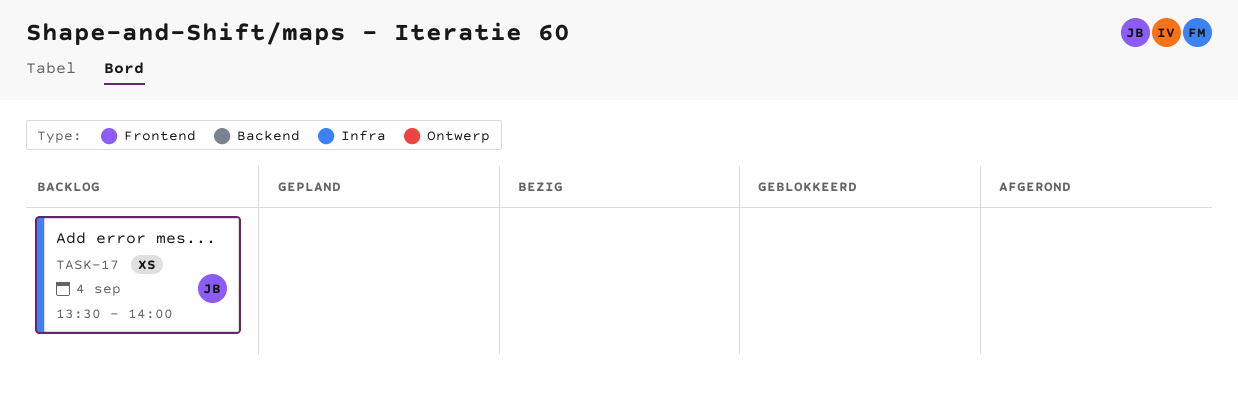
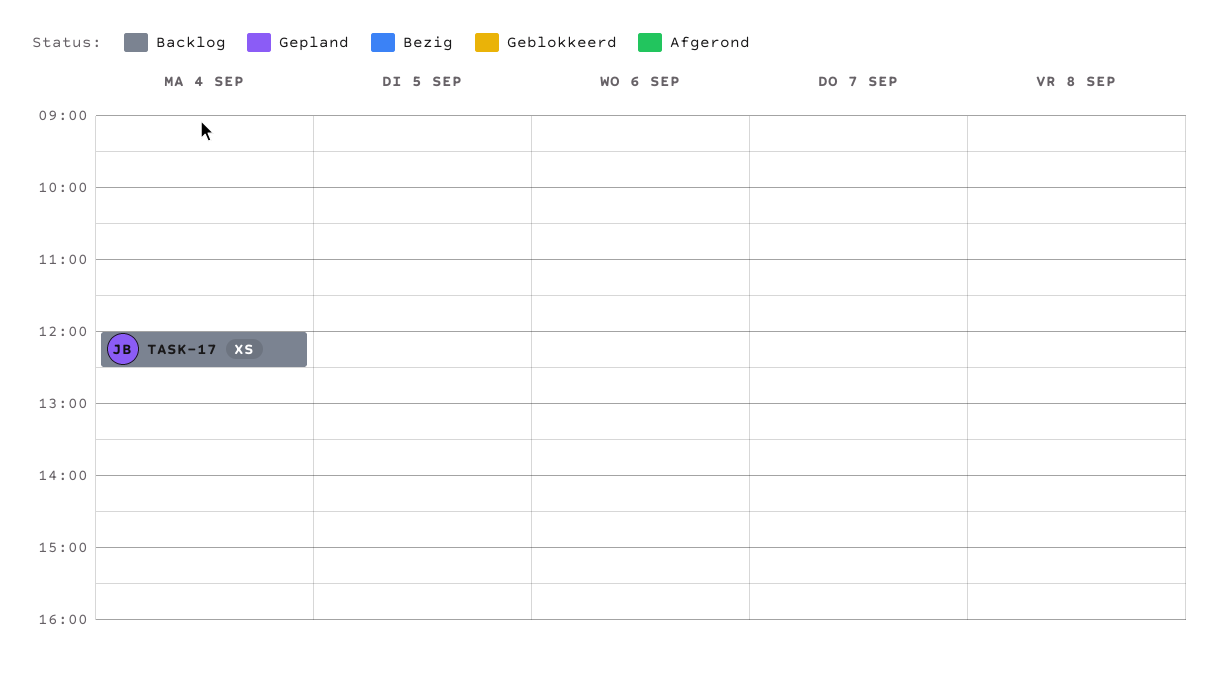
TASK-17, begins: 13:30 -> 12:00
TASK-17, ends: 14:00 -> 12:30

